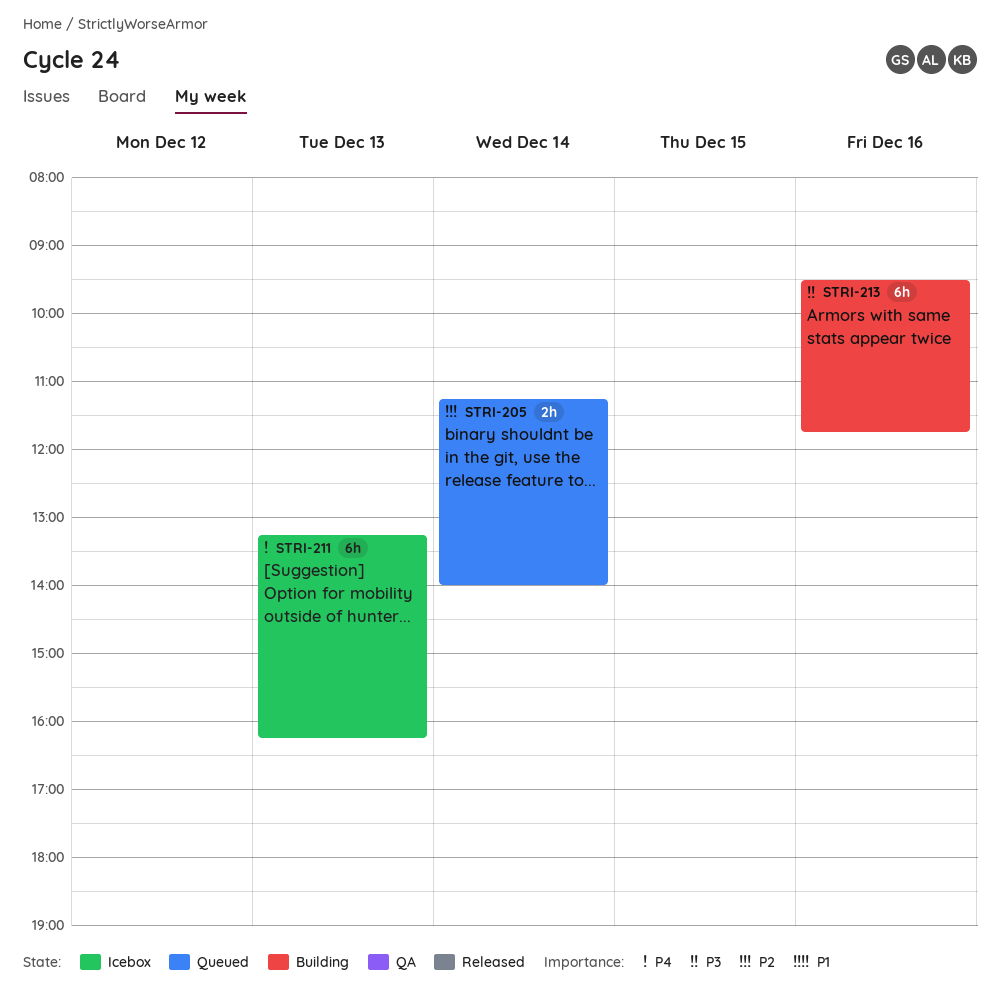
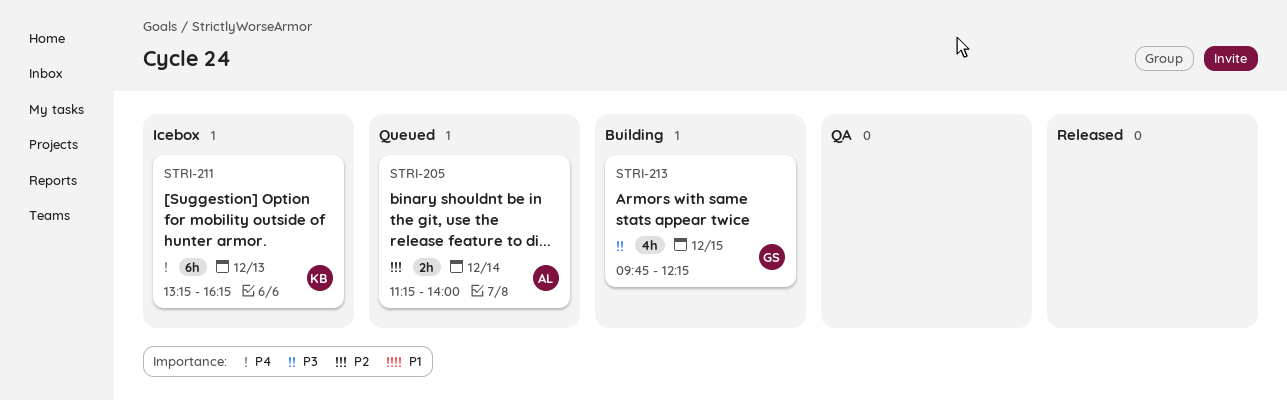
STRI-213, estimate: 6h -> 4h
STRI-213, day: Dec 16 -> Dec 15
STRI-213, begins: 09:30 -> 09:45
STRI-213, ends: 11:45 -> 12:15

